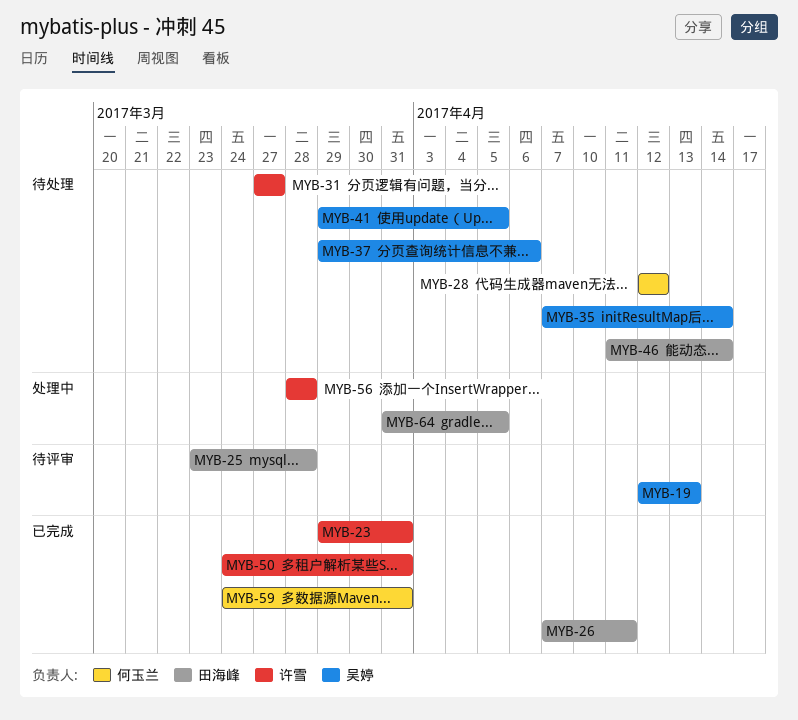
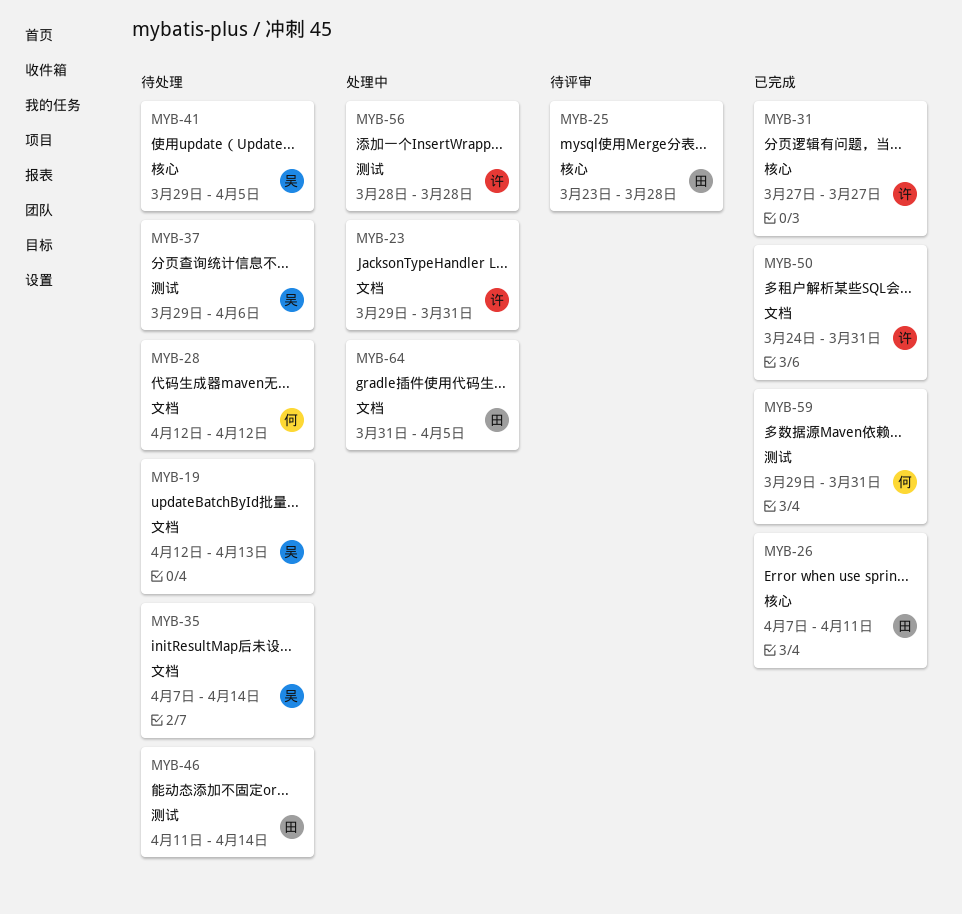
MYB-19, status: 待评审 -> 待处理
MYB-23, status: 已完成 -> 处理中
MYB-31, status: 待处理 -> 已完成
MYB-59, start: Mar 24 -> Mar 29

